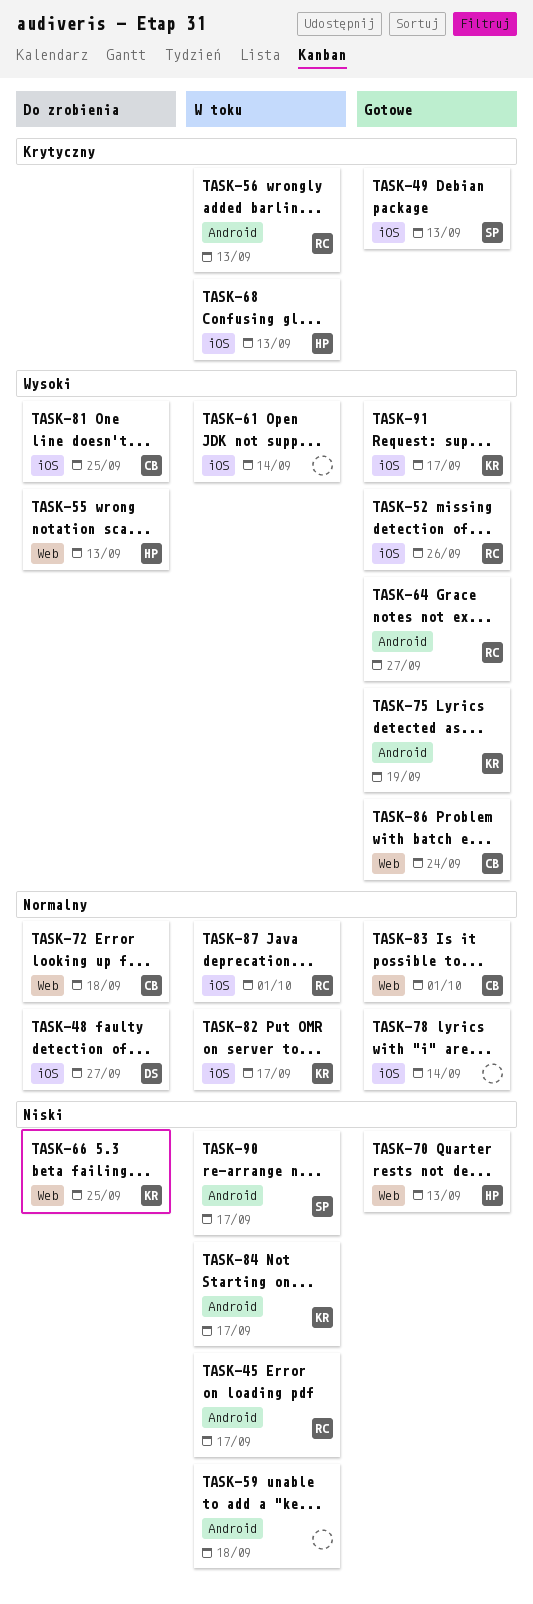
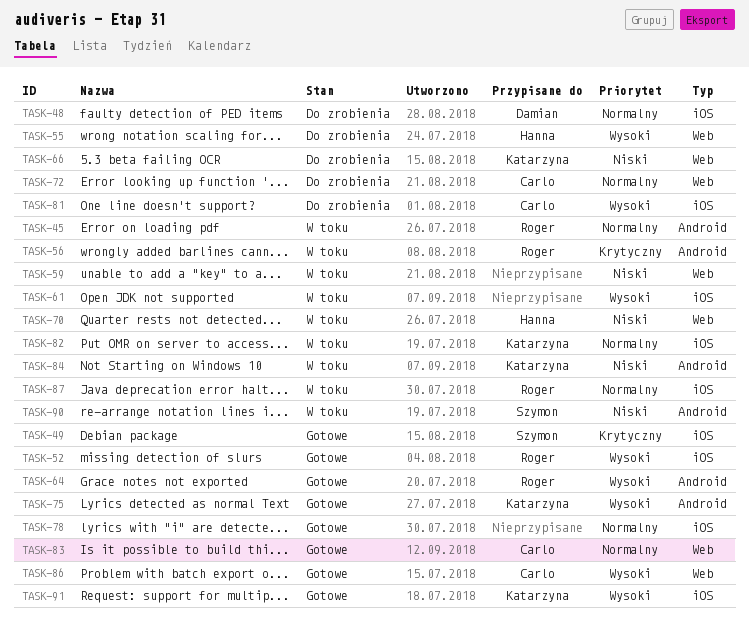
TASK-45, priority: Niski -> Normalny
TASK-59, label: Android -> Web
TASK-68: present -> none
TASK-70, status: Gotowe -> W toku

